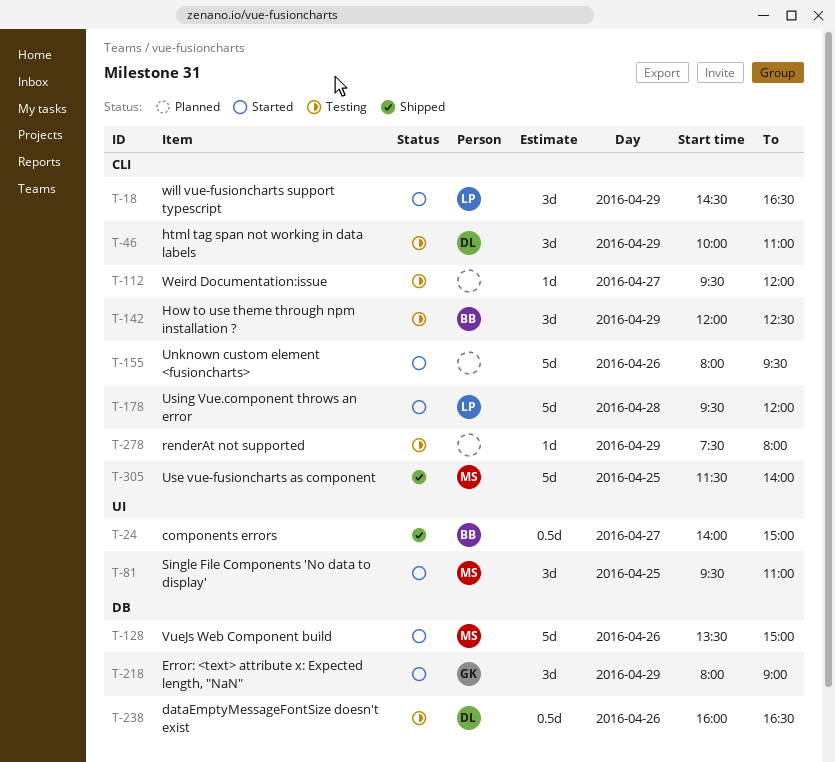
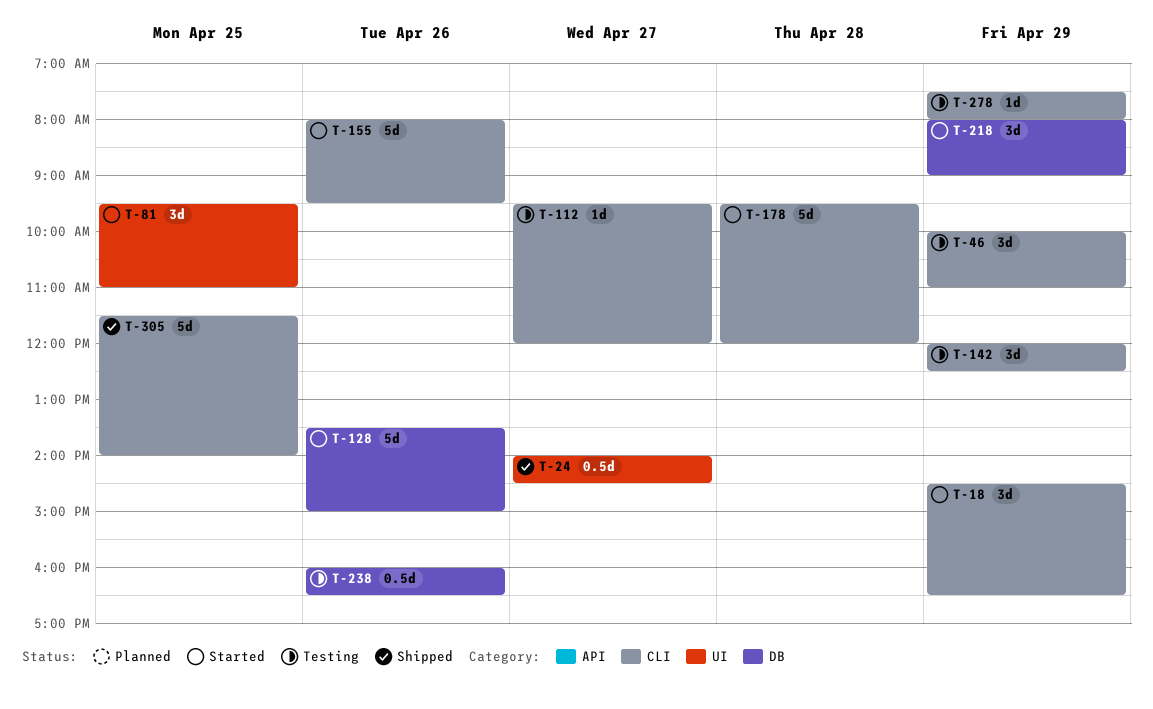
T-24, ends: 15:00 -> 14:30

